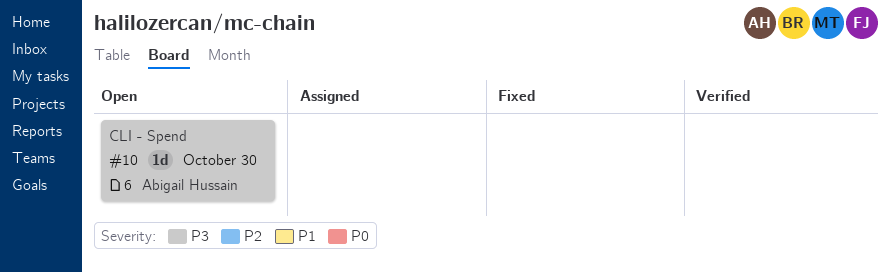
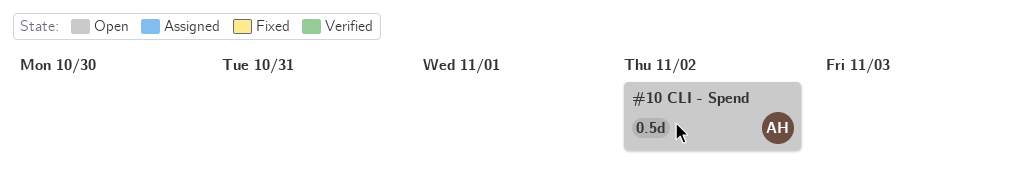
#10, estimate: 1d -> 0.5d
#10, due: Oct 30 -> Nov 2

